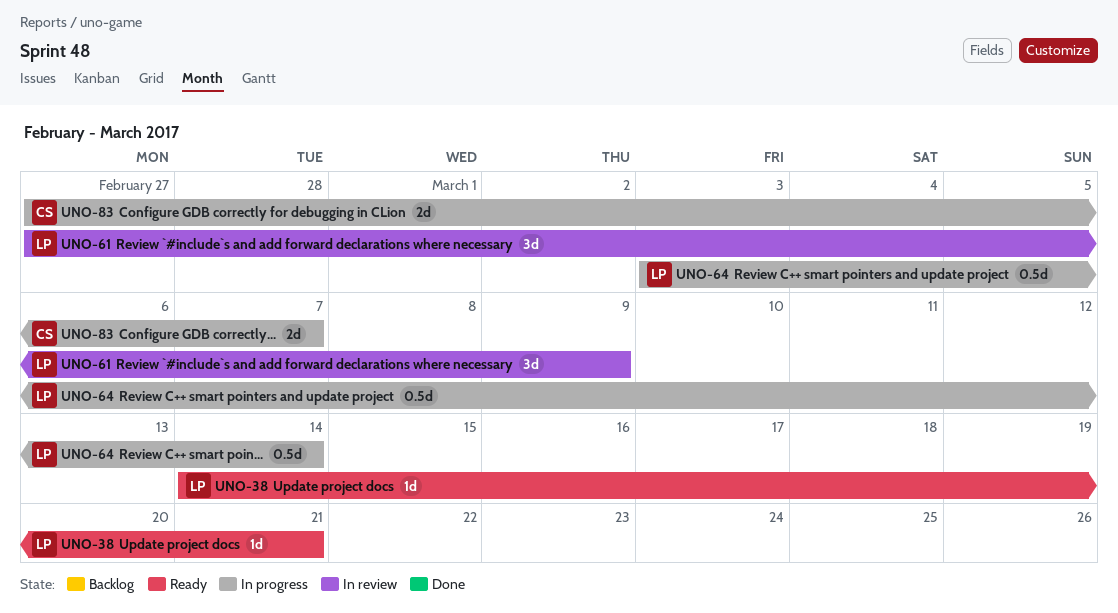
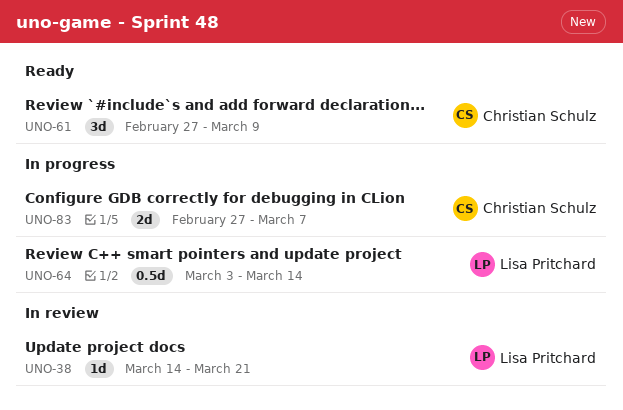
UNO-38, status: Ready -> In review
UNO-61, status: In review -> Ready
UNO-61, owner: Lisa Pritchard -> Christian Schulz

